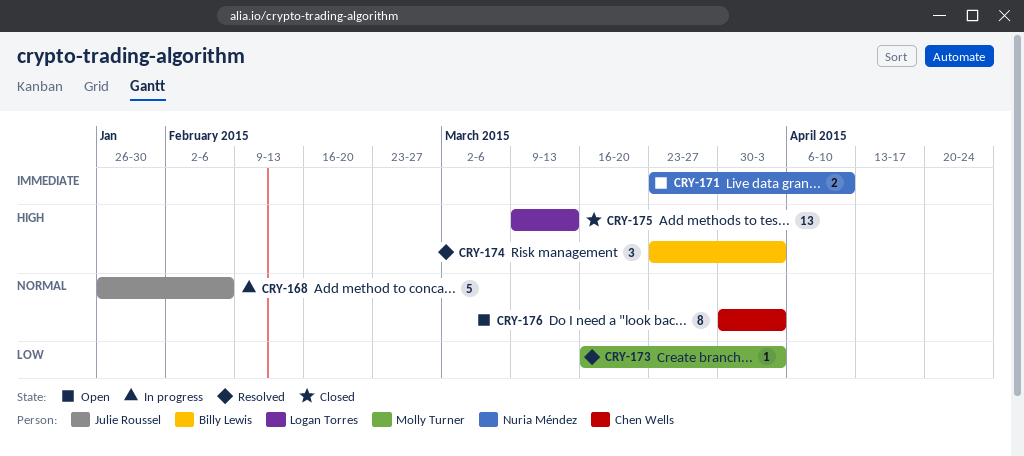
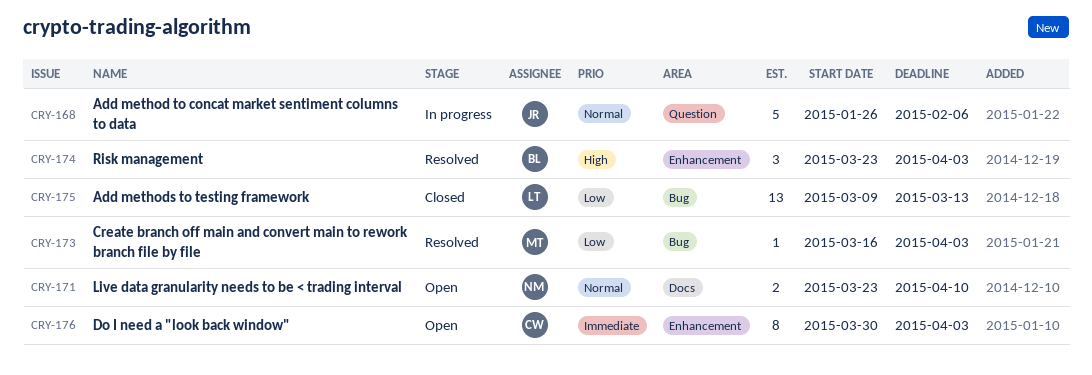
CRY-171, priority: Immediate -> Normal
CRY-175, priority: High -> Low
CRY-176, priority: Normal -> Immediate

